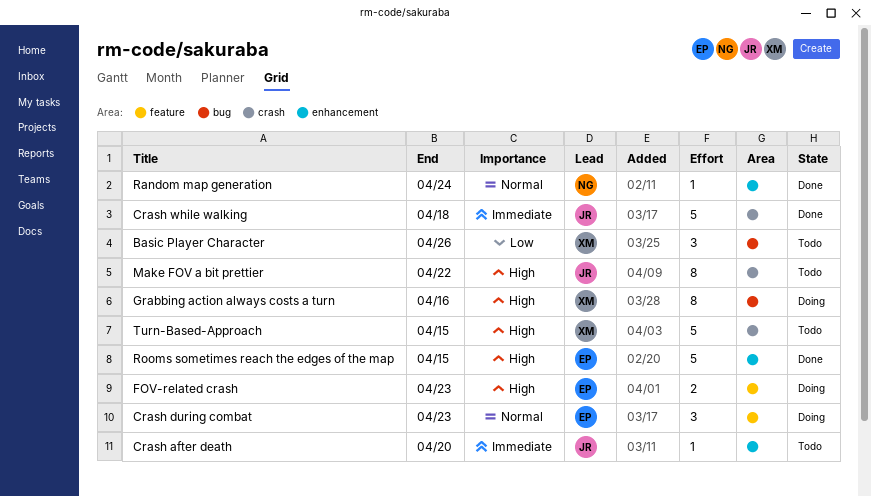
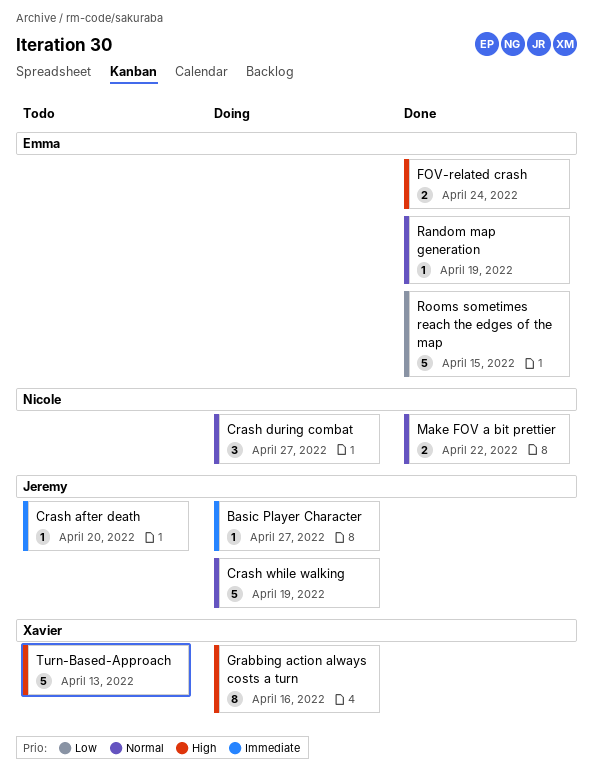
Basic Player Character, status: Todo -> Doing
Basic Player Character, owner: Xavier -> Jeremy
Basic Player Character, priority: Low -> Immediate
Basic Player Character, estimate: 3 -> 1
Basic Player Character, due: Apr 26 -> Apr 27
Crash during combat, owner: Emma -> Nicole
Crash during combat, due: Apr 23 -> Apr 27
Crash while walking, status: Done -> Doing
Crash while walking, priority: Immediate -> Normal
Crash while walking, due: Apr 18 -> Apr 19
FOV-related crash, status: Doing -> Done
FOV-related crash, due: Apr 23 -> Apr 24
Make FOV a bit prettier, status: Todo -> Done
Make FOV a bit prettier, owner: Jeremy -> Nicole
Make FOV a bit prettier, priority: High -> Normal
Make FOV a bit prettier, estimate: 8 -> 2
Random map generation, owner: Nicole -> Emma
Random map generation, due: Apr 24 -> Apr 19
Rooms sometimes reach the edges of the map, priority: High -> Low
Turn-Based-Approach, due: Apr 15 -> Apr 13

